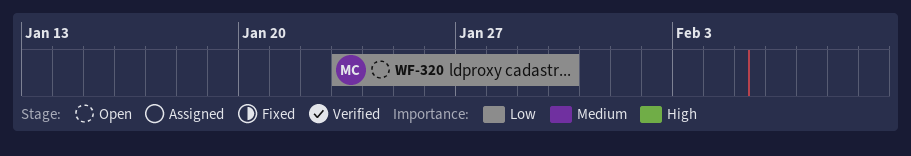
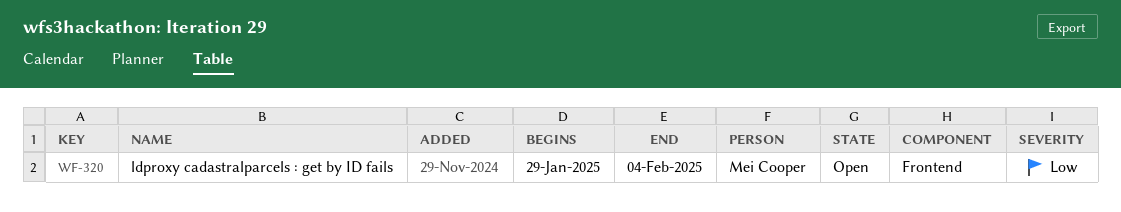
WF-320, start: Jan 23 -> Jan 29
WF-320, due: Jan 30 -> Feb 4

